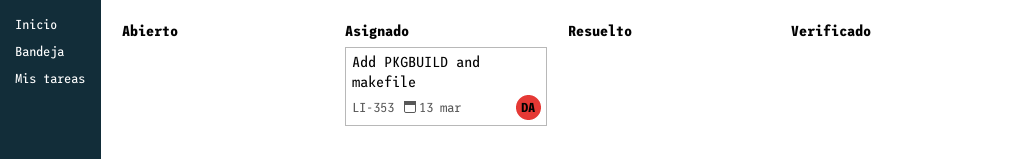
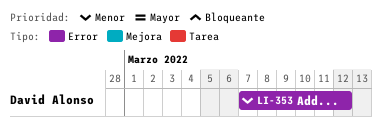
LI-353, due: Mar 13 -> Mar 12

